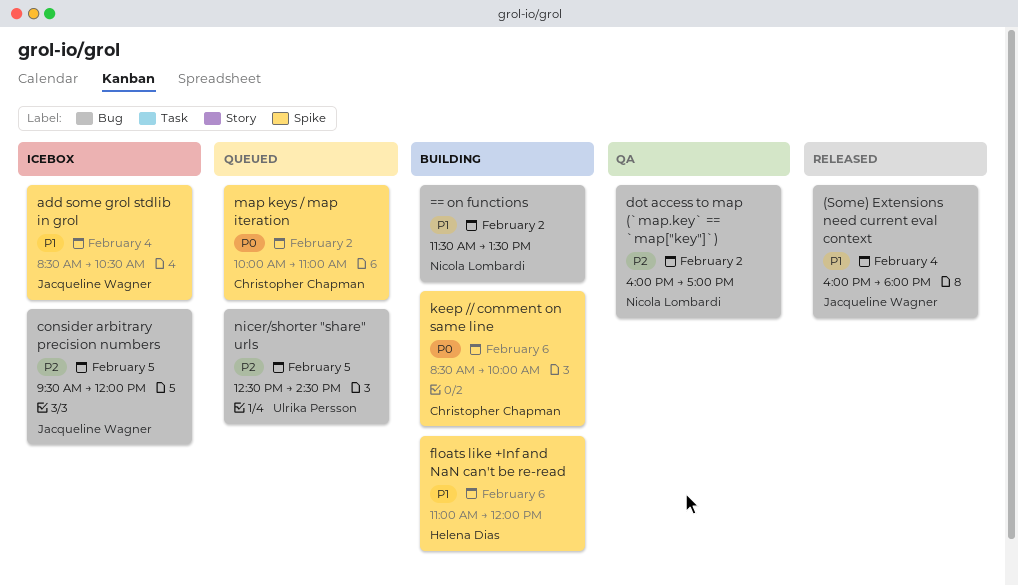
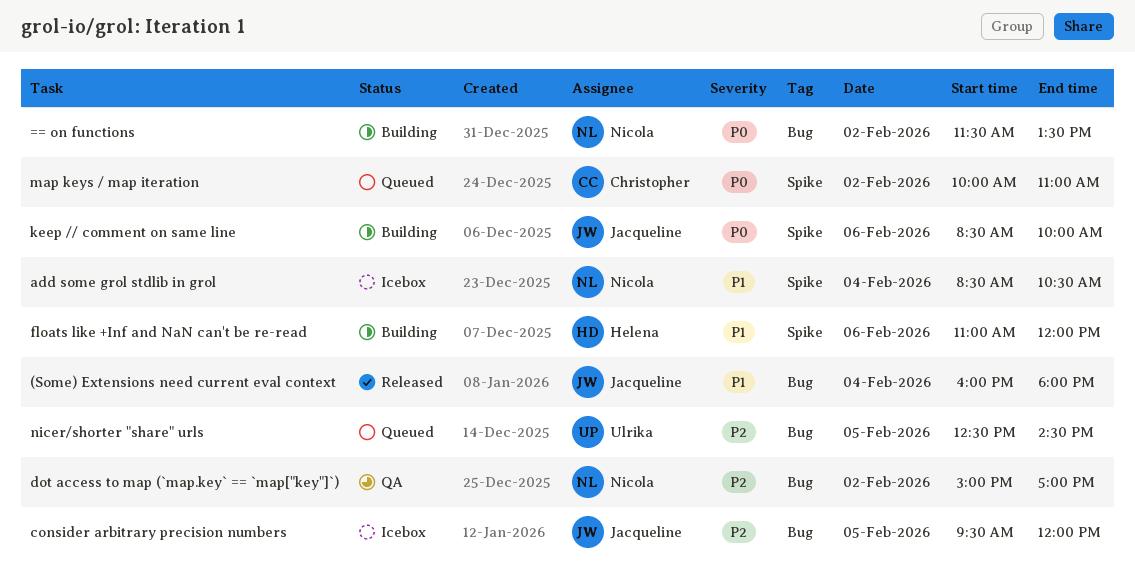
== on functions, priority: P1 -> P0
add some grol stdlib in grol, owner: Jacqueline Wagner -> Nicola Lombardi
dot access to map (`map.key` == `map["key"]`), begins: 16:00 -> 15:00
keep // comment on same line, owner: Christopher Chapman -> Jacqueline Wagner

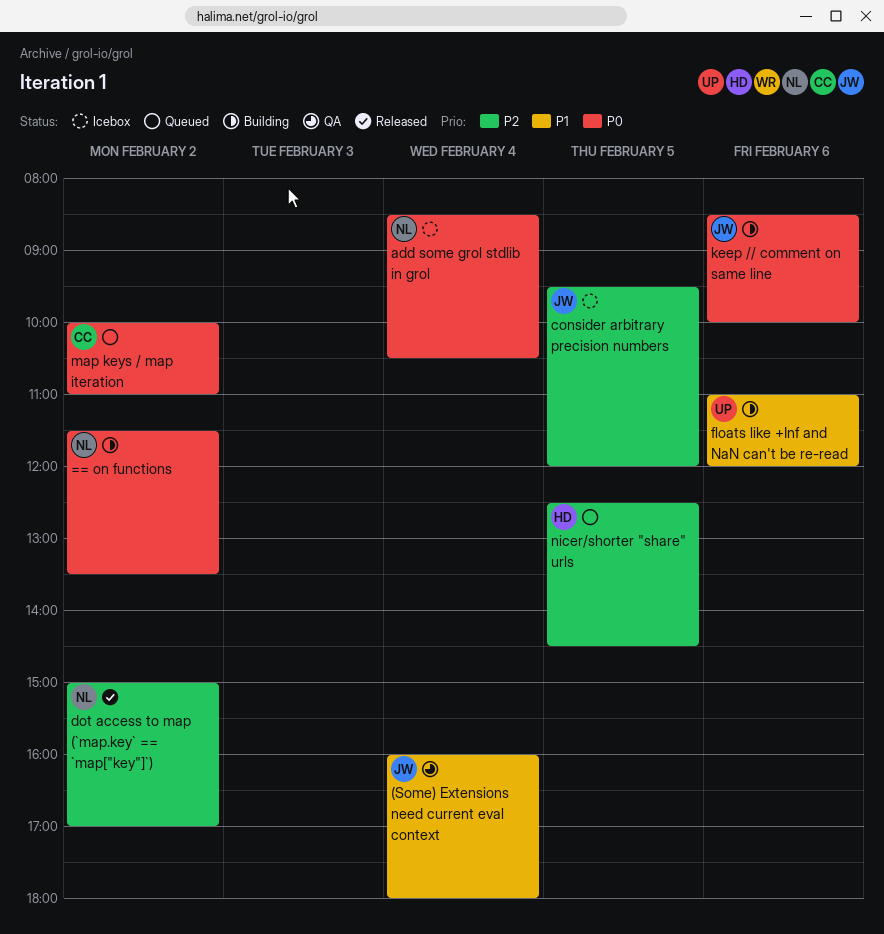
(Some) Extensions need current eval context, status: Released -> QA
add some grol stdlib in grol, priority: P1 -> P0
dot access to map (`map.key` == `map["key"]`), status: QA -> Released
floats like +Inf and NaN can't be re-read, owner: Helena -> Ulrika
nicer/shorter "share" urls, owner: Ulrika -> Helena

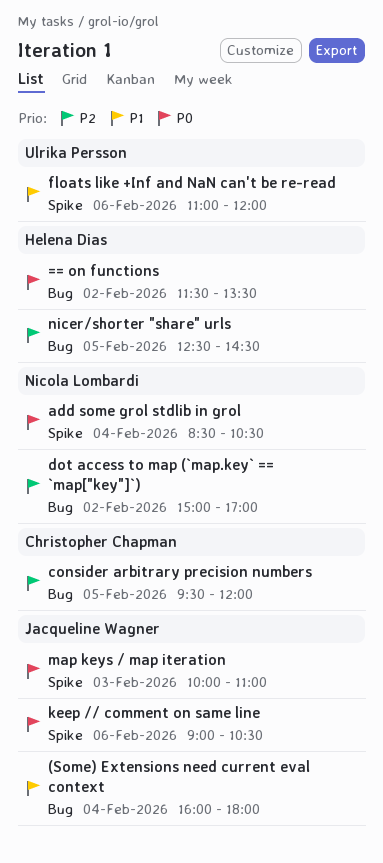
== on functions, owner: Nicola Lombardi -> Helena Dias
consider arbitrary precision numbers, owner: Jacqueline Wagner -> Christopher Chapman
keep // comment on same line, begins: 08:30 -> 09:00
keep // comment on same line, ends: 10:00 -> 10:30
map keys / map iteration, owner: Christopher Chapman -> Jacqueline Wagner
map keys / map iteration, day: Feb 2 -> Feb 3

